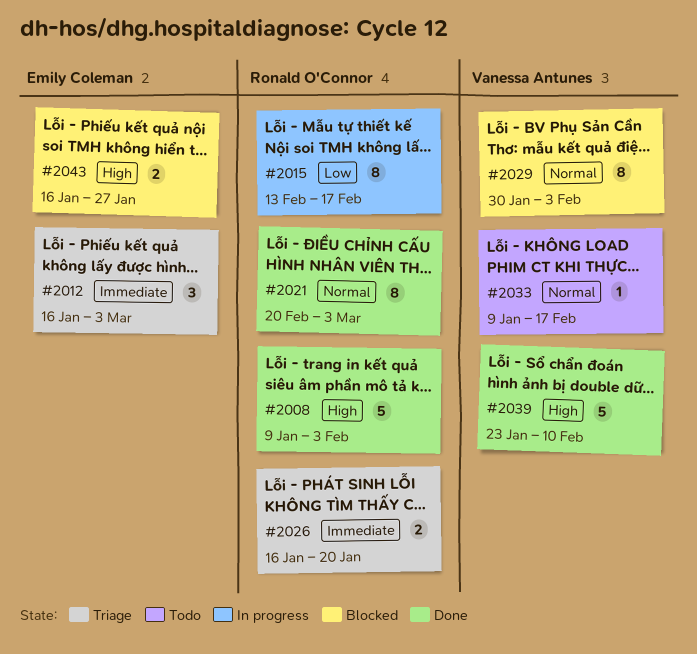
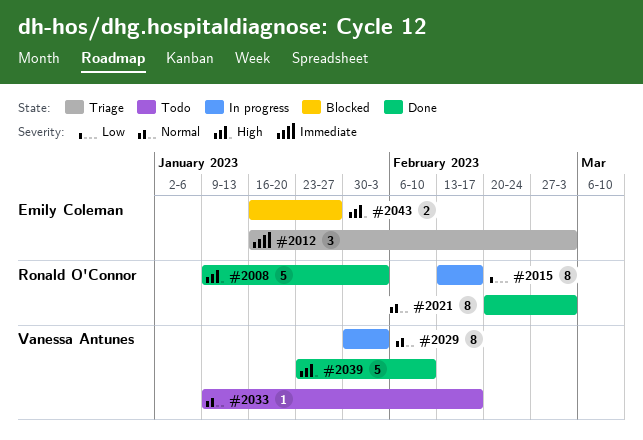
#2026: present -> none
#2029, status: Blocked -> In progress

